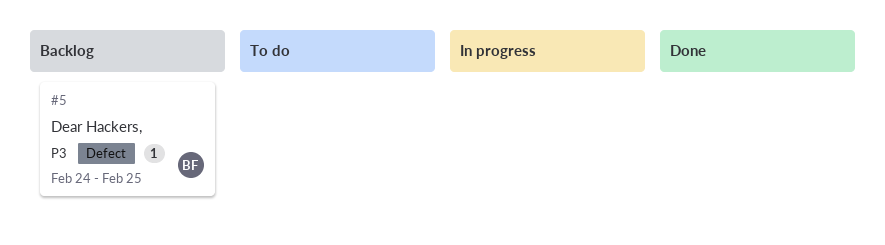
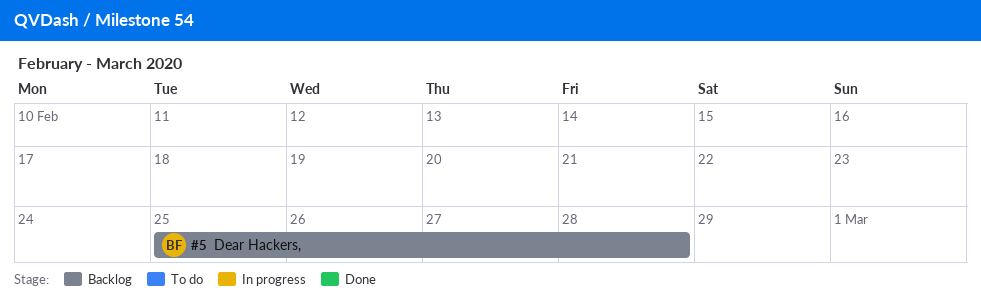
#5, start: Feb 24 -> Feb 25
#5, due: Feb 25 -> Feb 28

